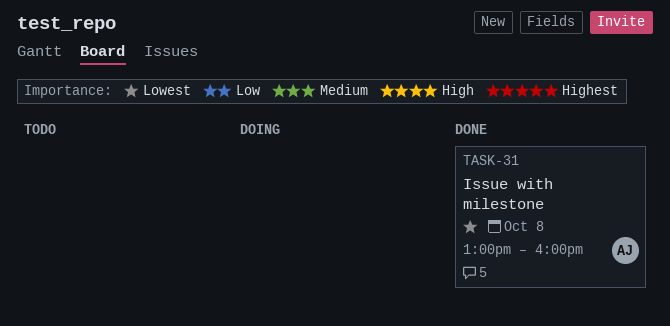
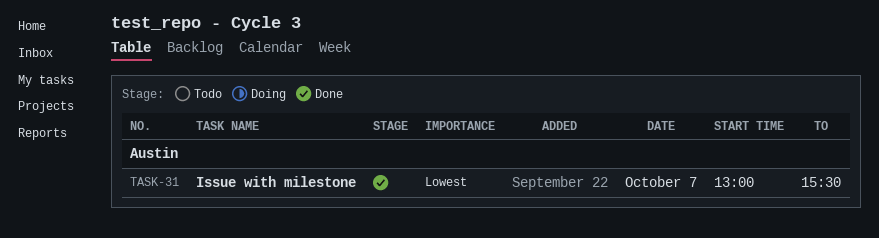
TASK-31, day: Oct 8 -> Oct 7
TASK-31, ends: 16:00 -> 15:30

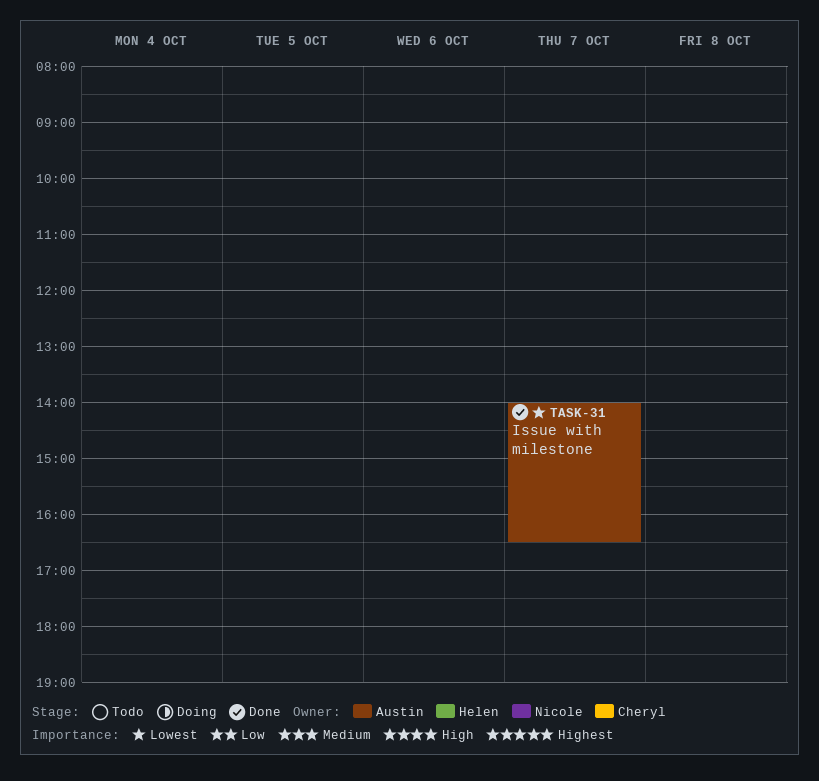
TASK-31, begins: 13:00 -> 14:00
TASK-31, ends: 15:30 -> 16:30

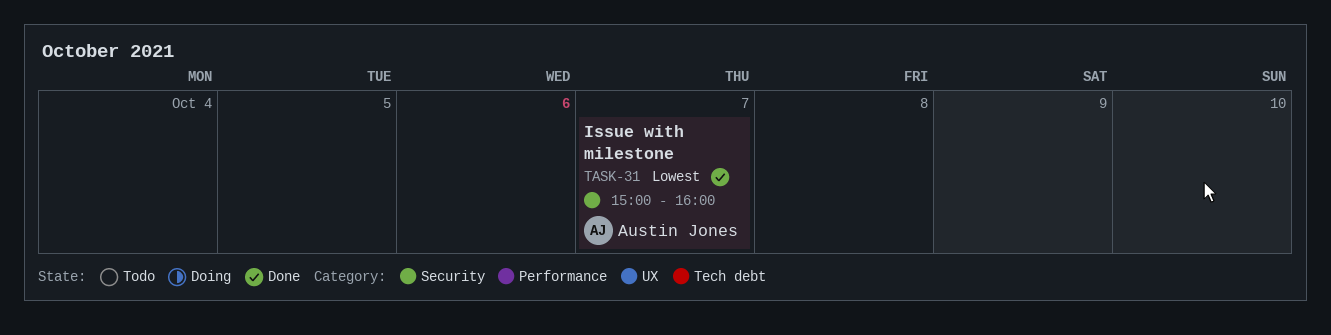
TASK-31, begins: 14:00 -> 15:00
TASK-31, ends: 16:30 -> 16:00

